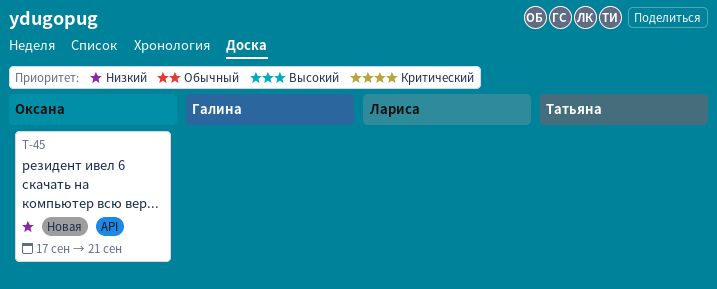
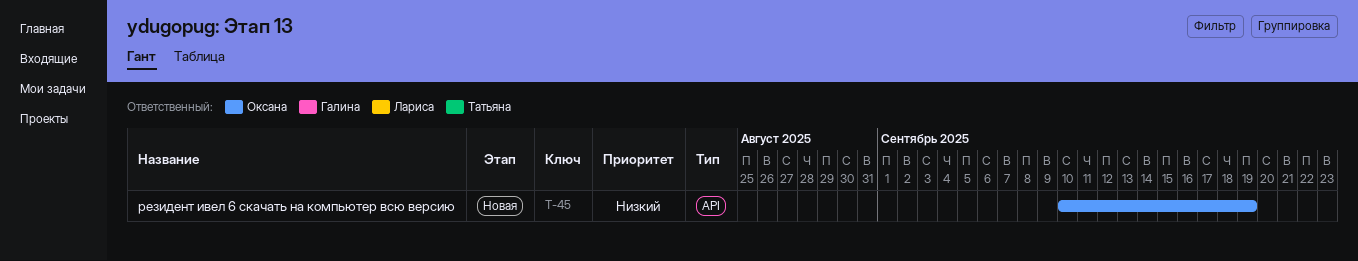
T-45, start: Sep 17 -> Sep 10
T-45, due: Sep 21 -> Sep 19

